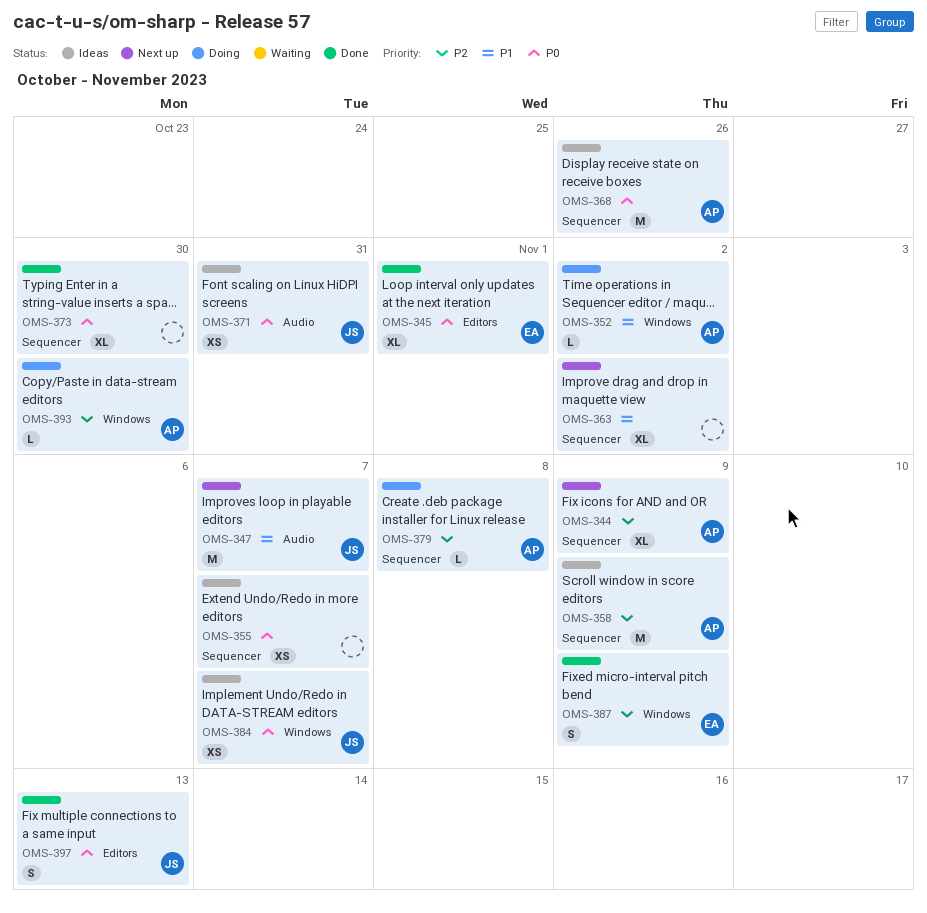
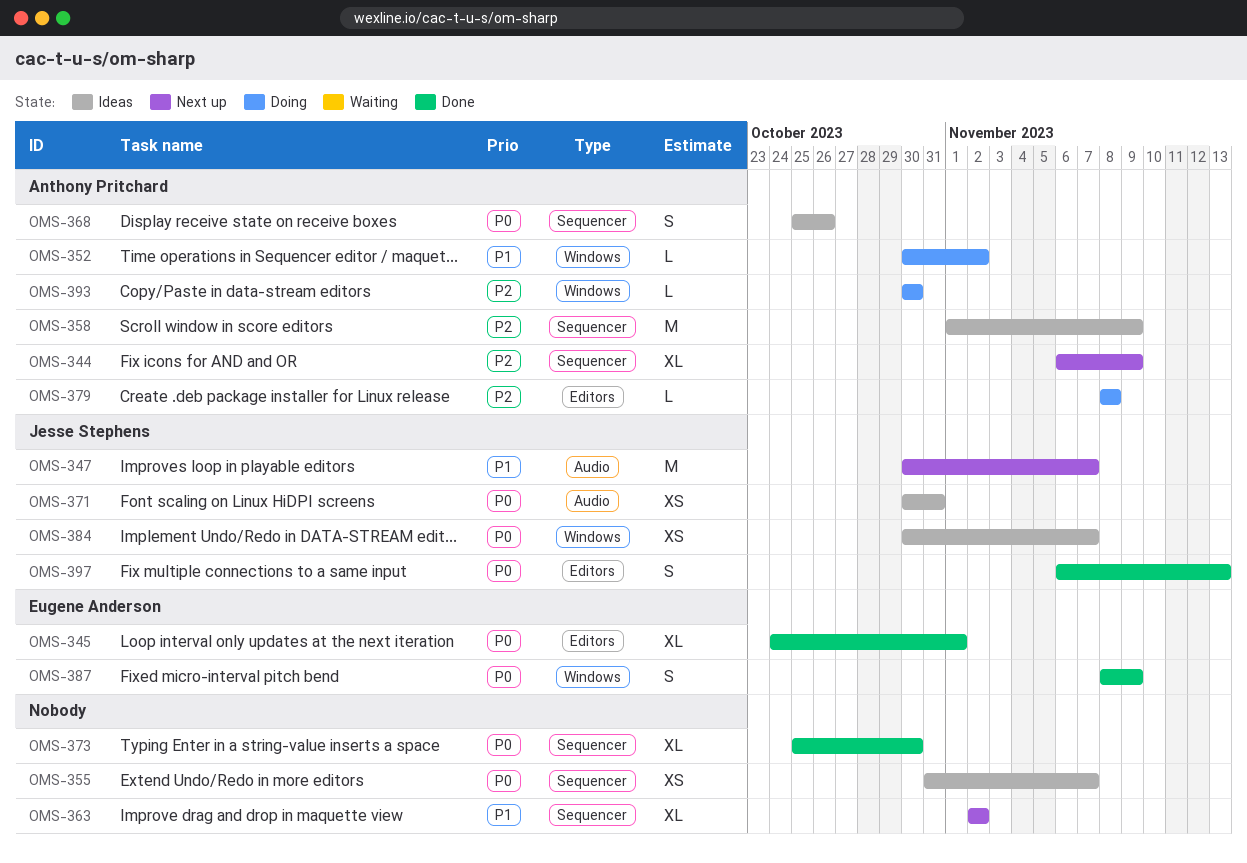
OMS-368, estimate: M -> S
OMS-379, label: Sequencer -> Editors
OMS-387, priority: P2 -> P0

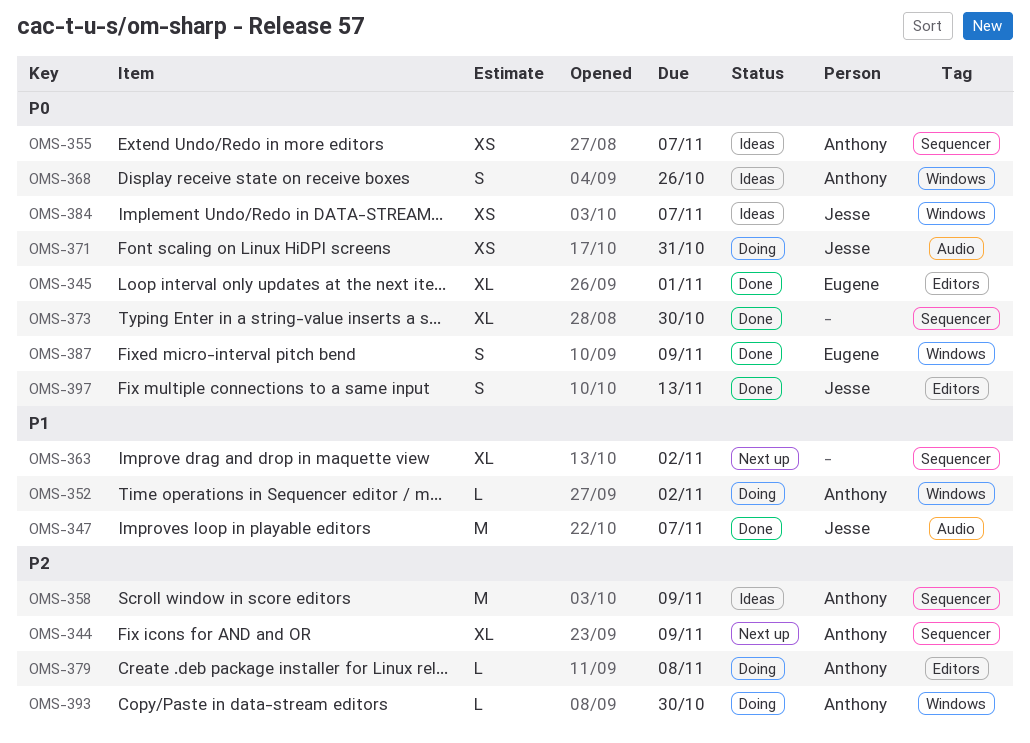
OMS-347, status: Next up -> Done
OMS-355, owner: none -> Anthony Pritchard
OMS-368, label: Sequencer -> Windows
OMS-371, status: Ideas -> Doing

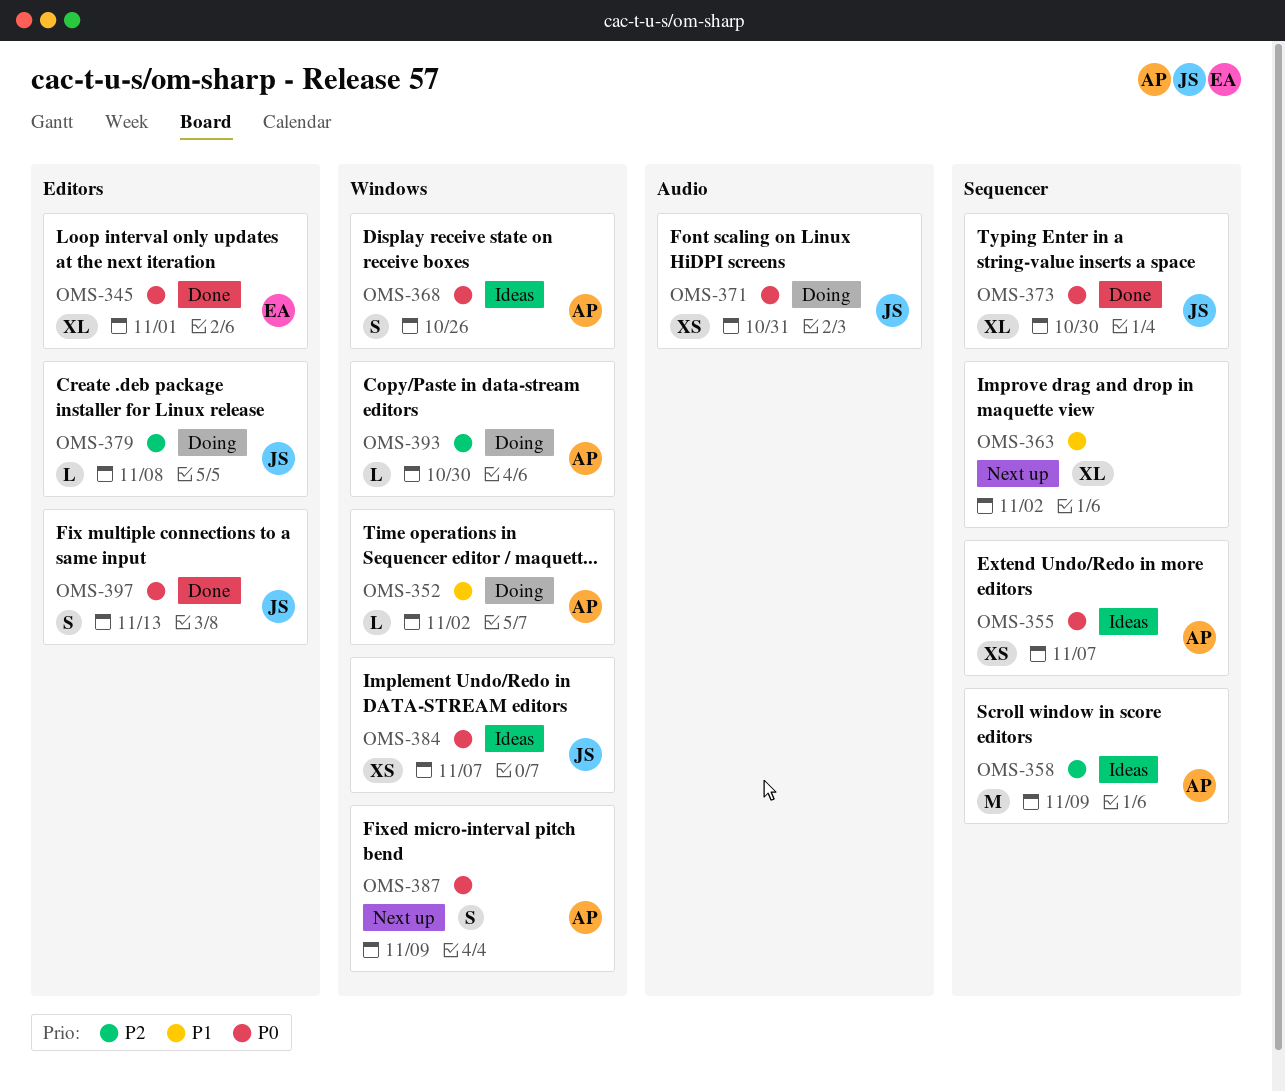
OMS-344: present -> none
OMS-347: present -> none
OMS-373, owner: none -> Jesse
OMS-379, owner: Anthony -> Jesse
OMS-387, status: Done -> Next up
OMS-387, owner: Eugene -> Anthony

